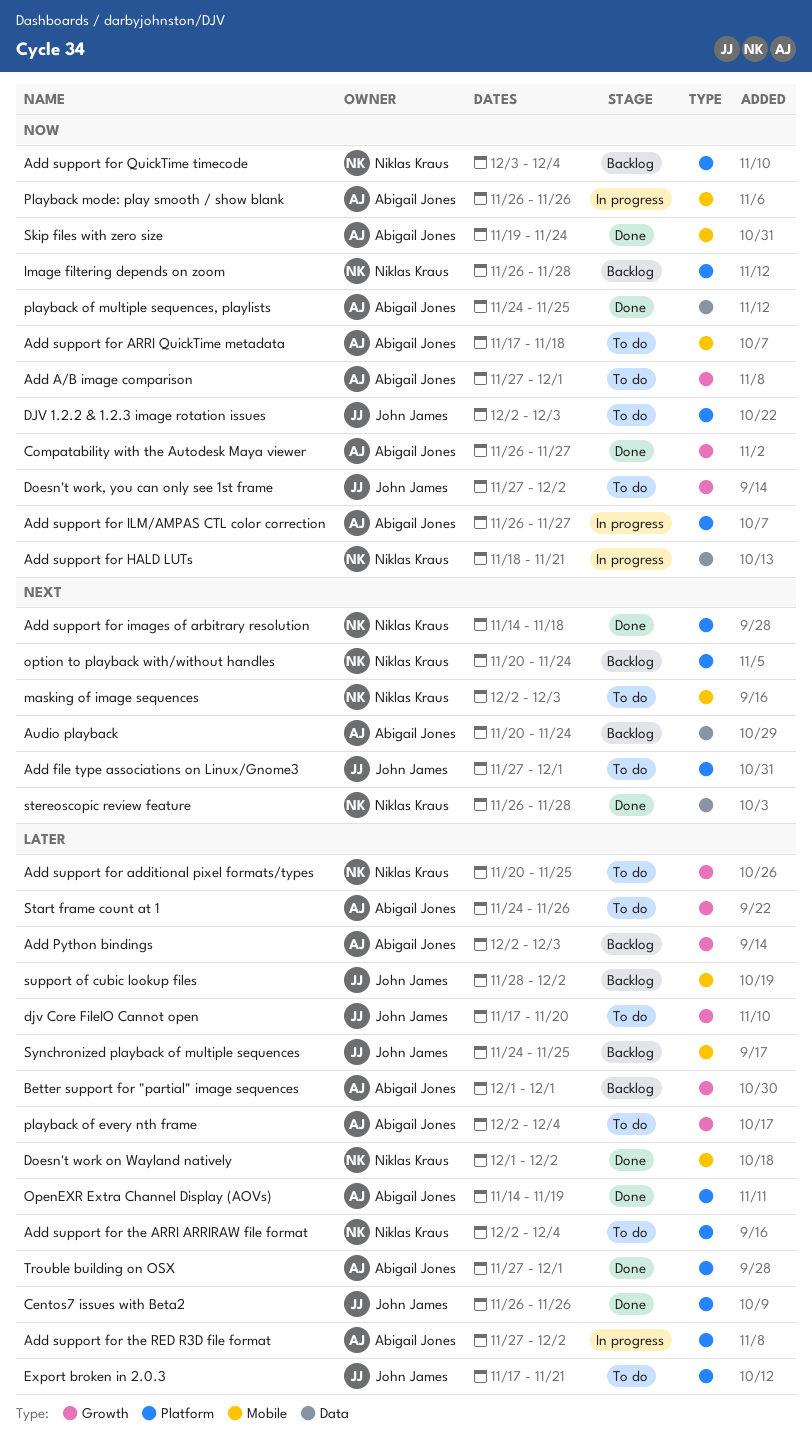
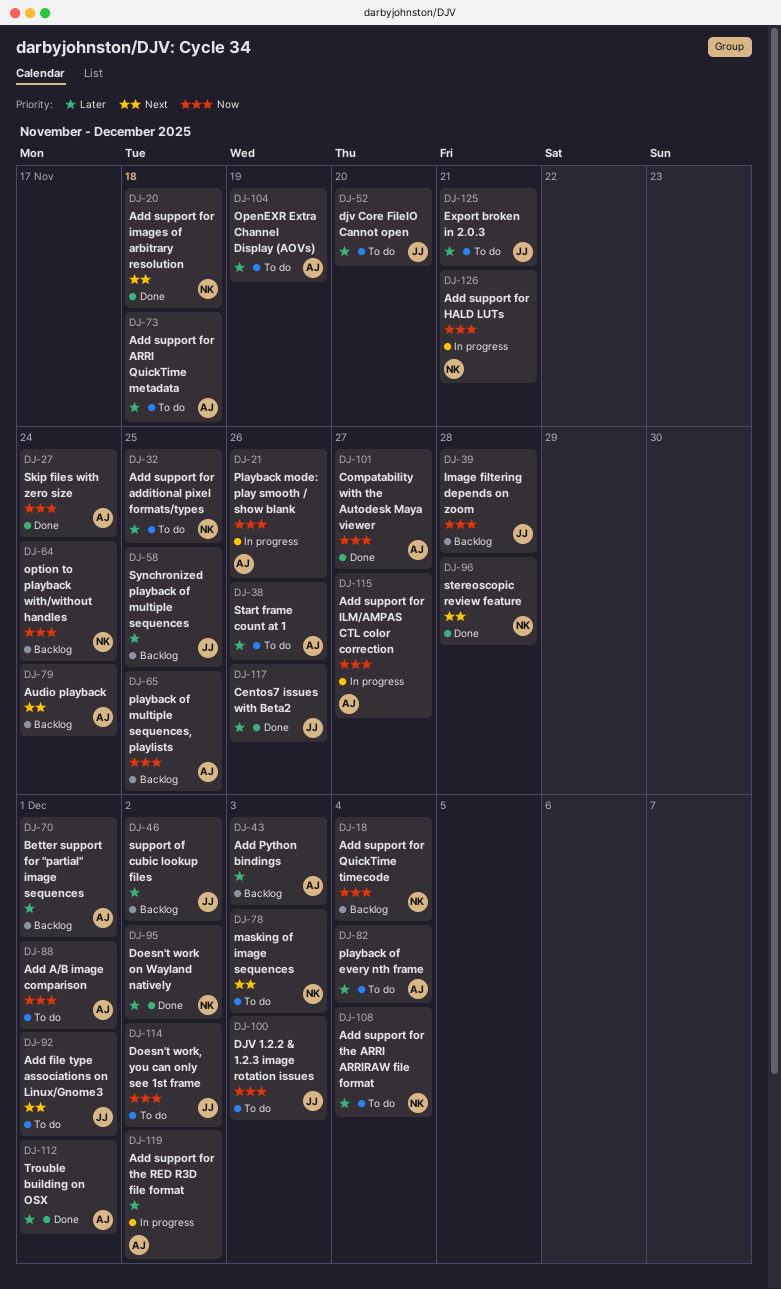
Add support for ARRI QuickTime metadata, priority: Now -> Later
Image filtering depends on zoom, owner: Niklas Kraus -> John James
OpenEXR Extra Channel Display (AOVs), status: Done -> To do
option to playback with/without handles, priority: Next -> Now
playback of multiple sequences, playlists, status: Done -> Backlog

